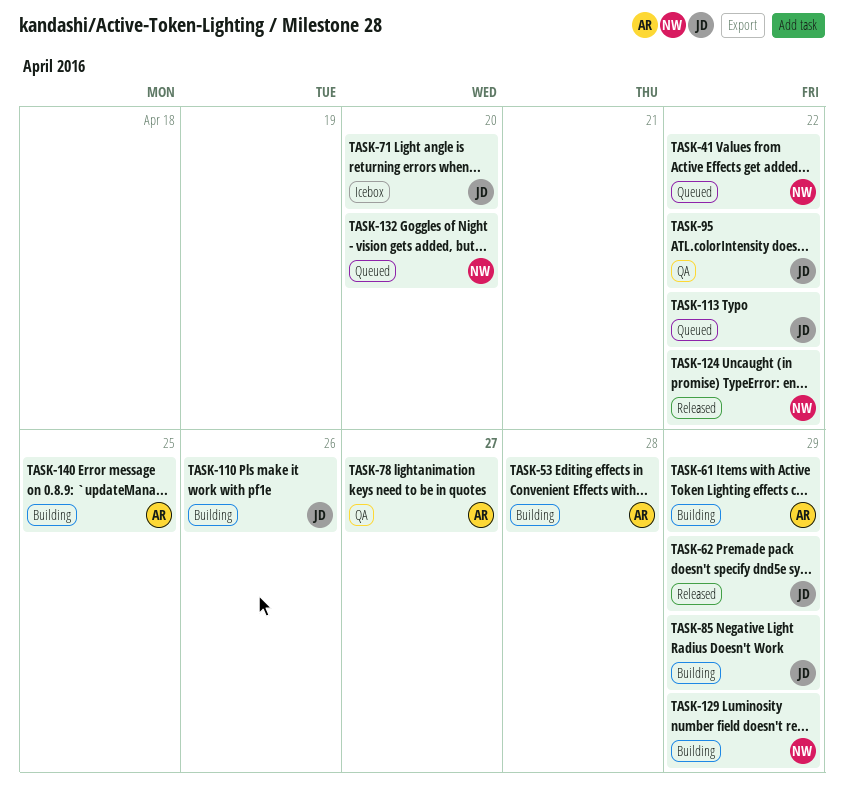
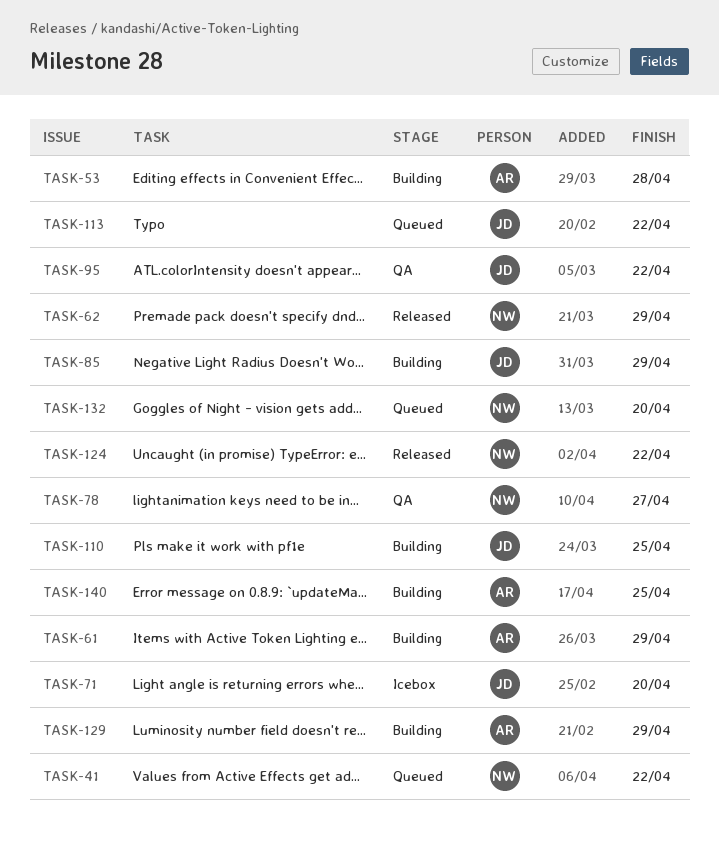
TASK-62, owner: JD -> NW
TASK-78, owner: AR -> NW
TASK-110, due: Apr 26 -> Apr 25
TASK-129, owner: NW -> AR

